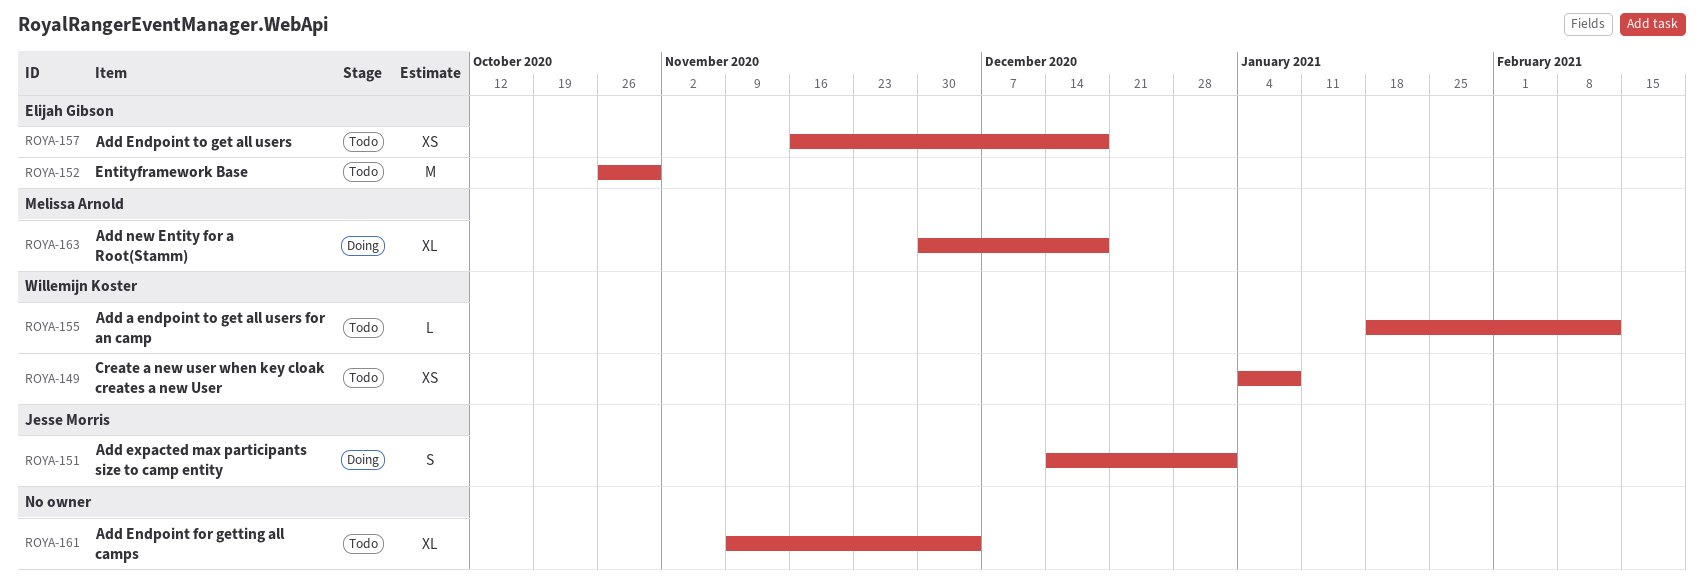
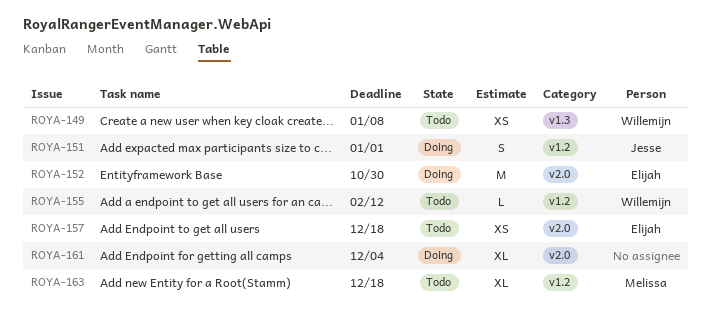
ROYA-152, status: Todo -> Doing
ROYA-161, status: Todo -> Doing
ROYA-163, status: Doing -> Todo

